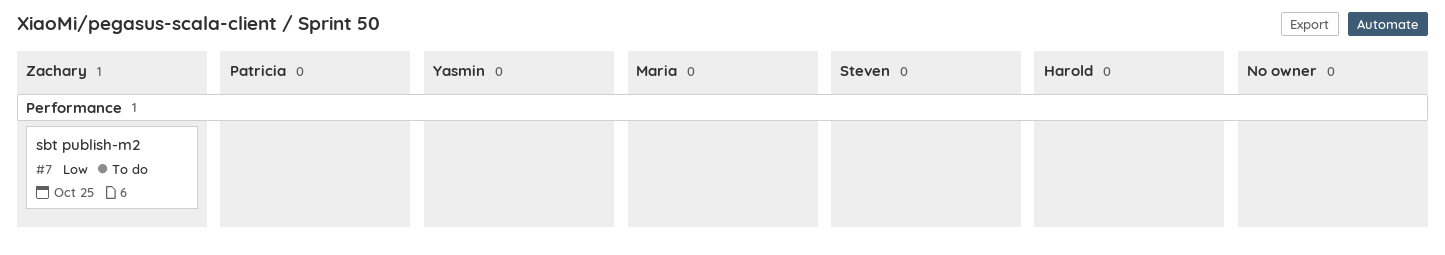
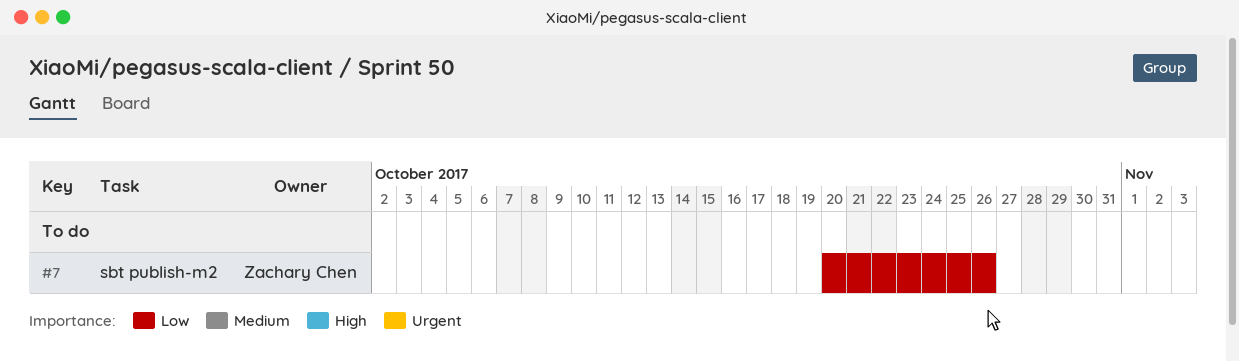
#7, due: Oct 25 -> Oct 26

